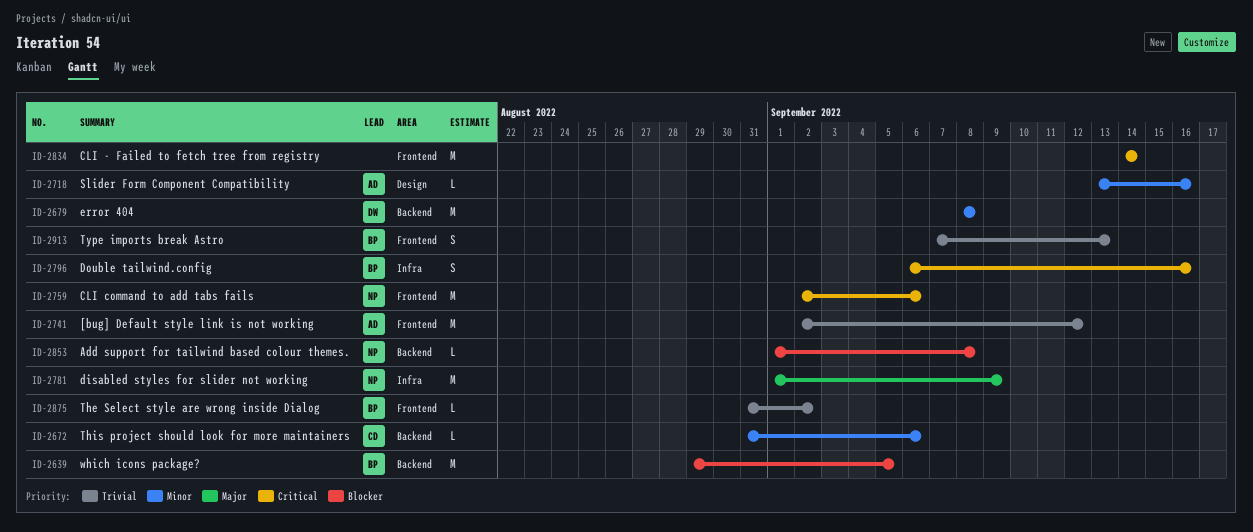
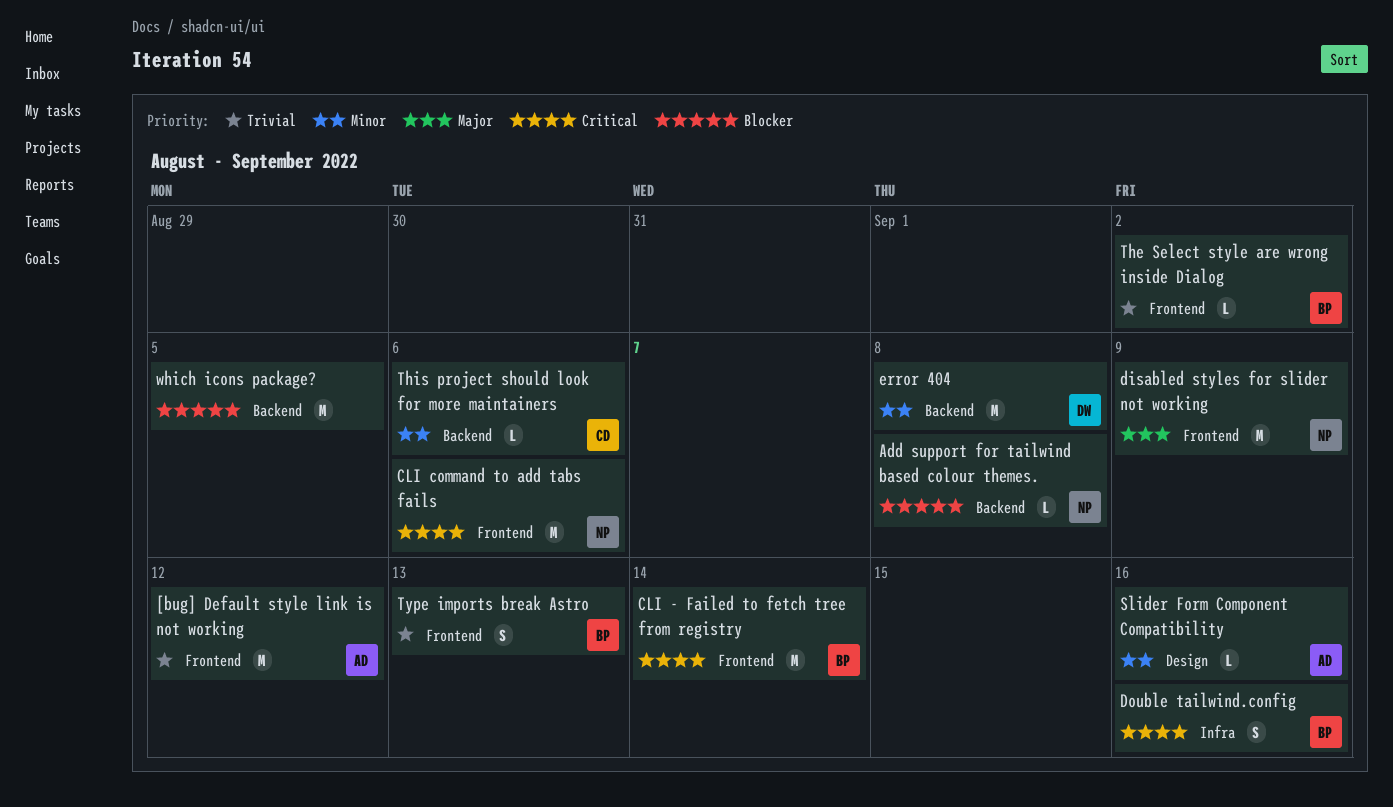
CLI - Failed to fetch tree from registry, owner: none -> BP
disabled styles for slider not working, label: Infra -> Frontend
which icons package?, owner: BP -> none

